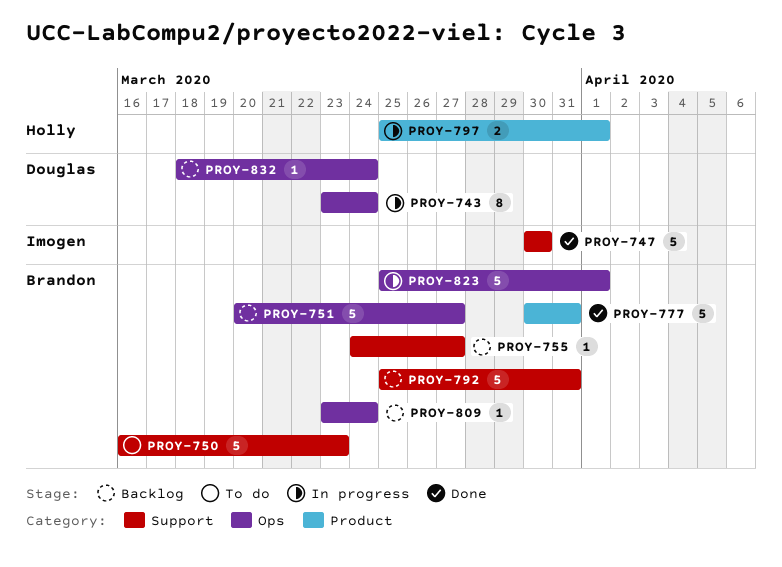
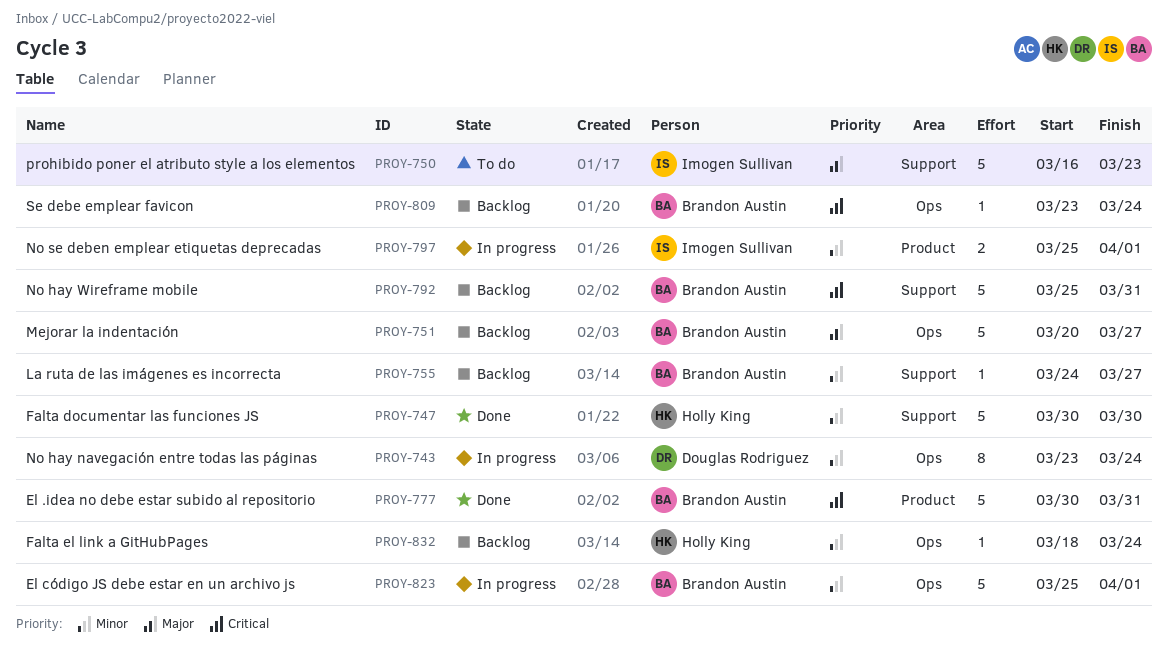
PROY-747, owner: Imogen Sullivan -> Holly King
PROY-750, owner: Brandon Austin -> Imogen Sullivan
PROY-797, owner: Holly King -> Imogen Sullivan
PROY-832, owner: Douglas Rodriguez -> Holly King

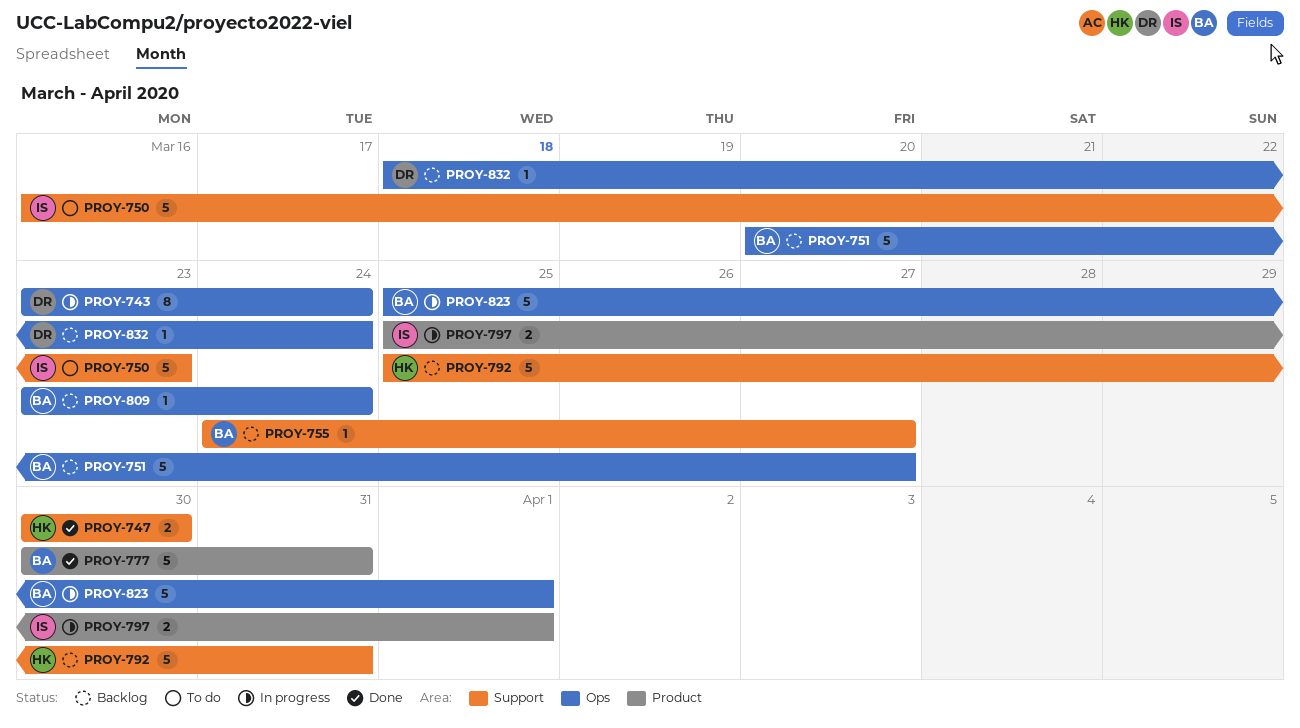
PROY-747, estimate: 5 -> 2
PROY-792, owner: Brandon Austin -> Holly King
PROY-832, owner: Holly King -> Douglas Rodriguez

